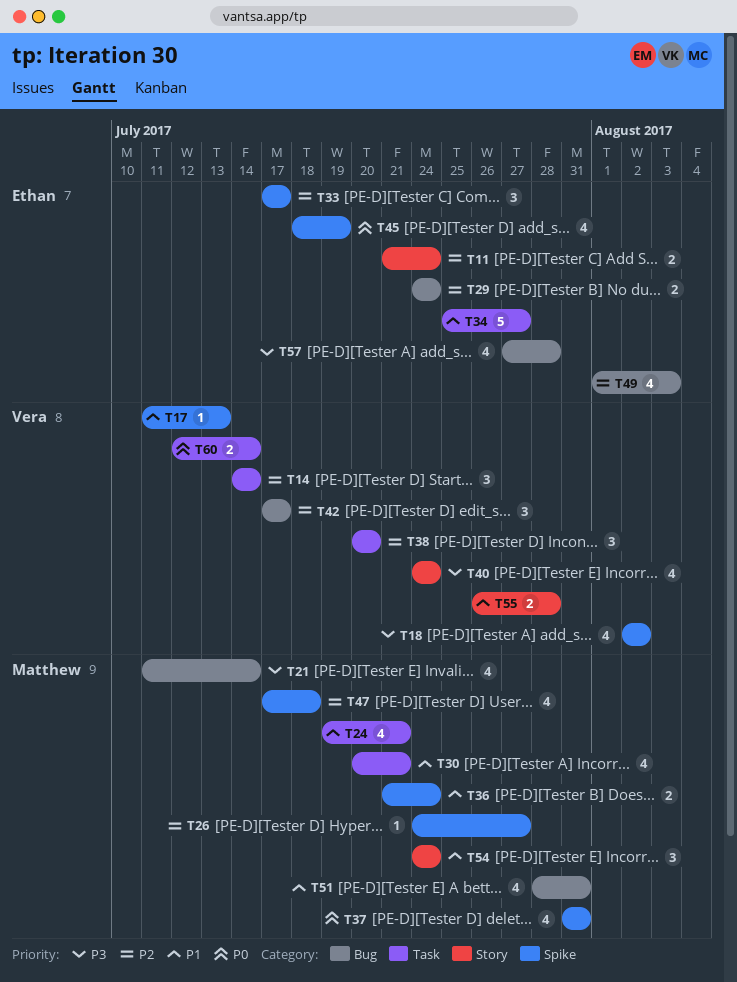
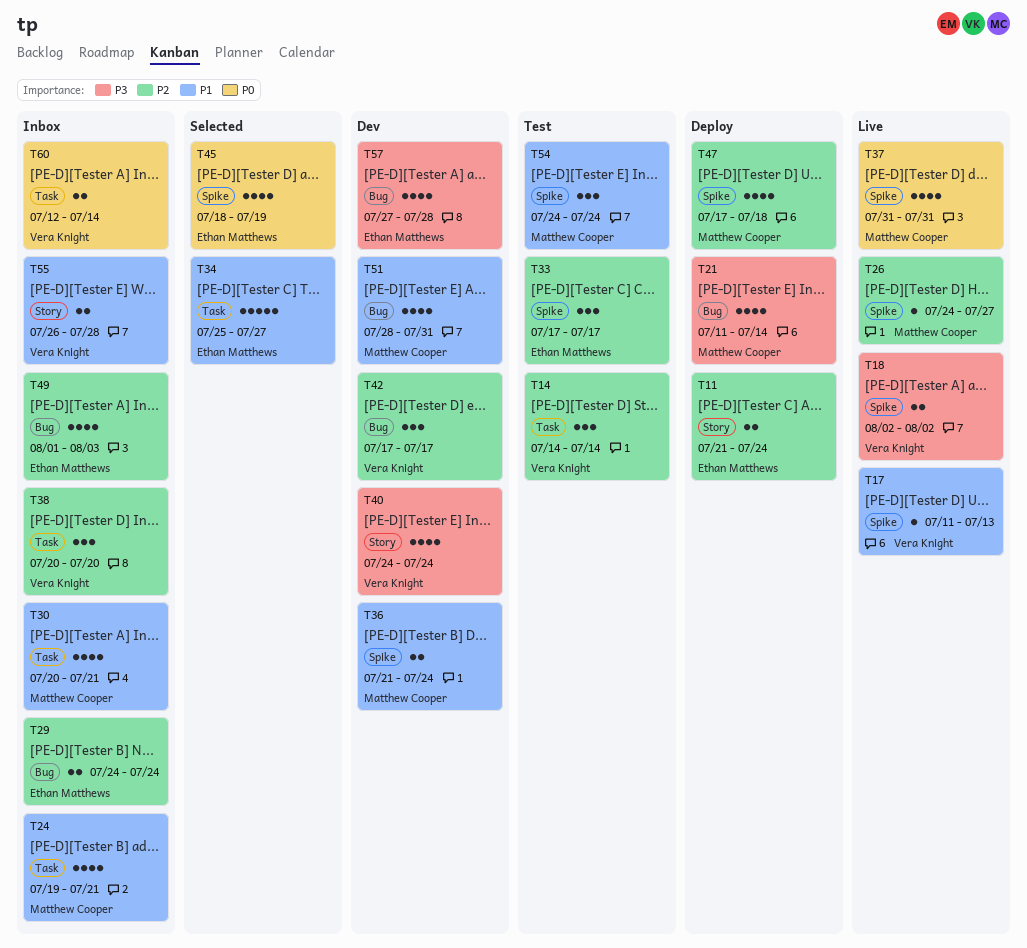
T18, estimate: 4 -> 2
T54, label: Story -> Spike

